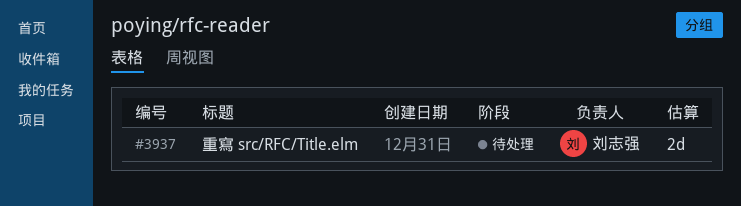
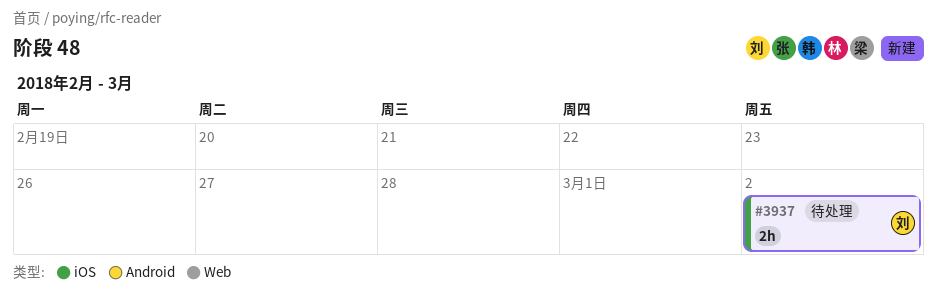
#3937, estimate: 2d -> 2h

